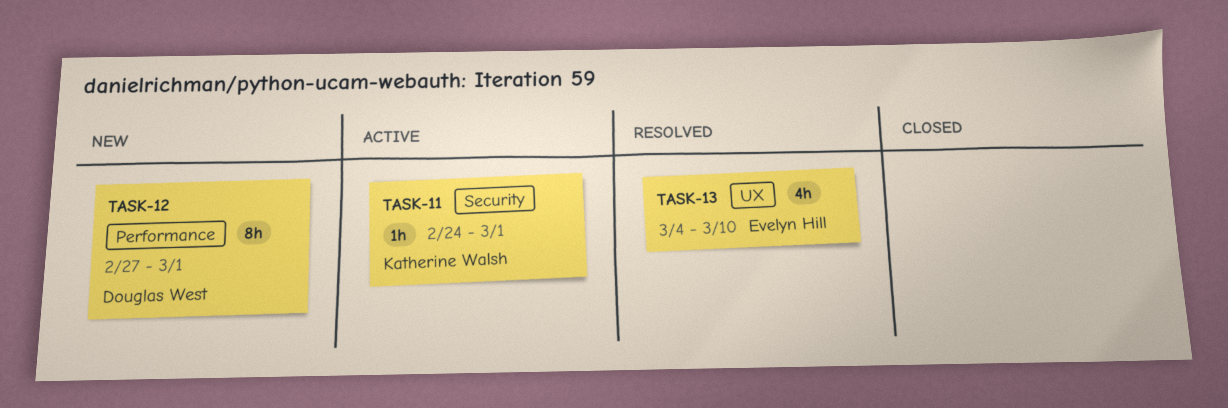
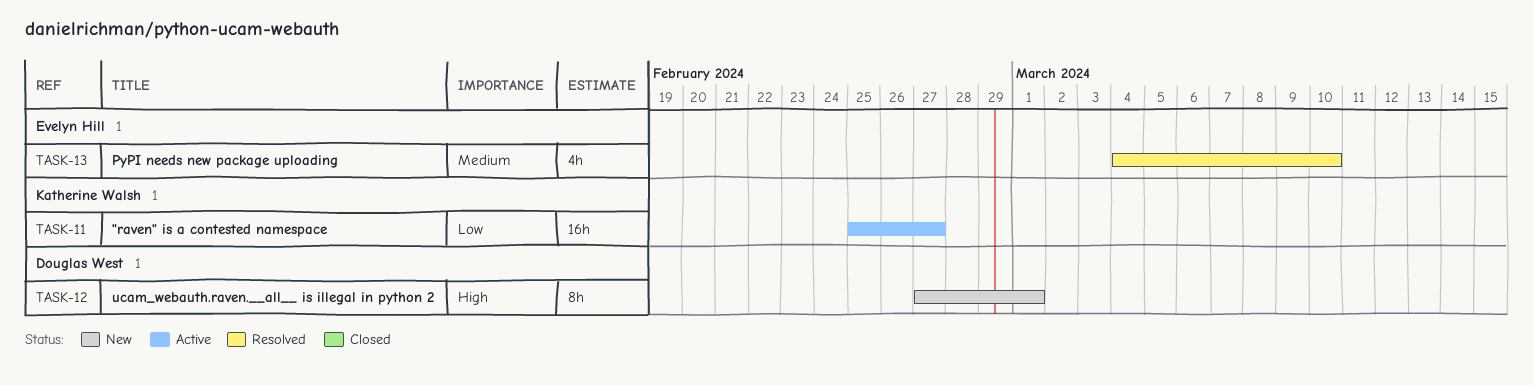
TASK-11, estimate: 1h -> 16h
TASK-11, start: Feb 24 -> Feb 25
TASK-11, due: Mar 1 -> Feb 27

